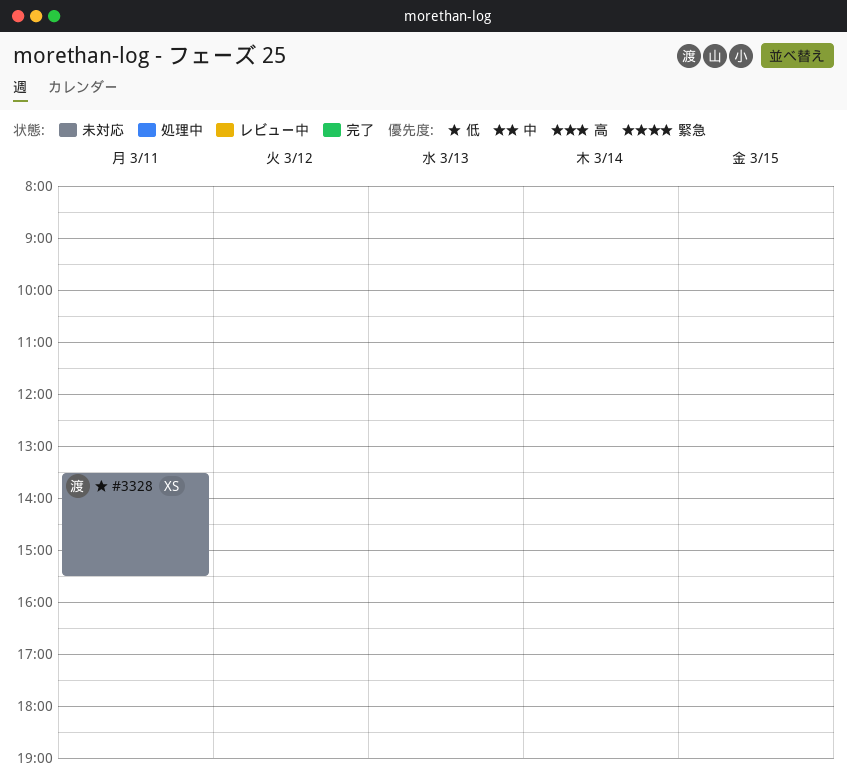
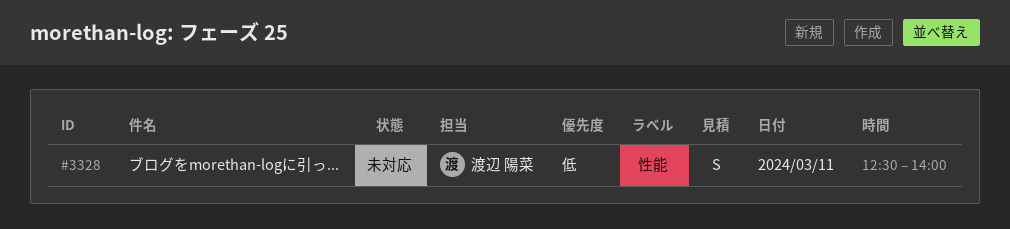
#3328, estimate: XS -> S
#3328, begins: 13:30 -> 12:30
#3328, ends: 15:30 -> 14:00

